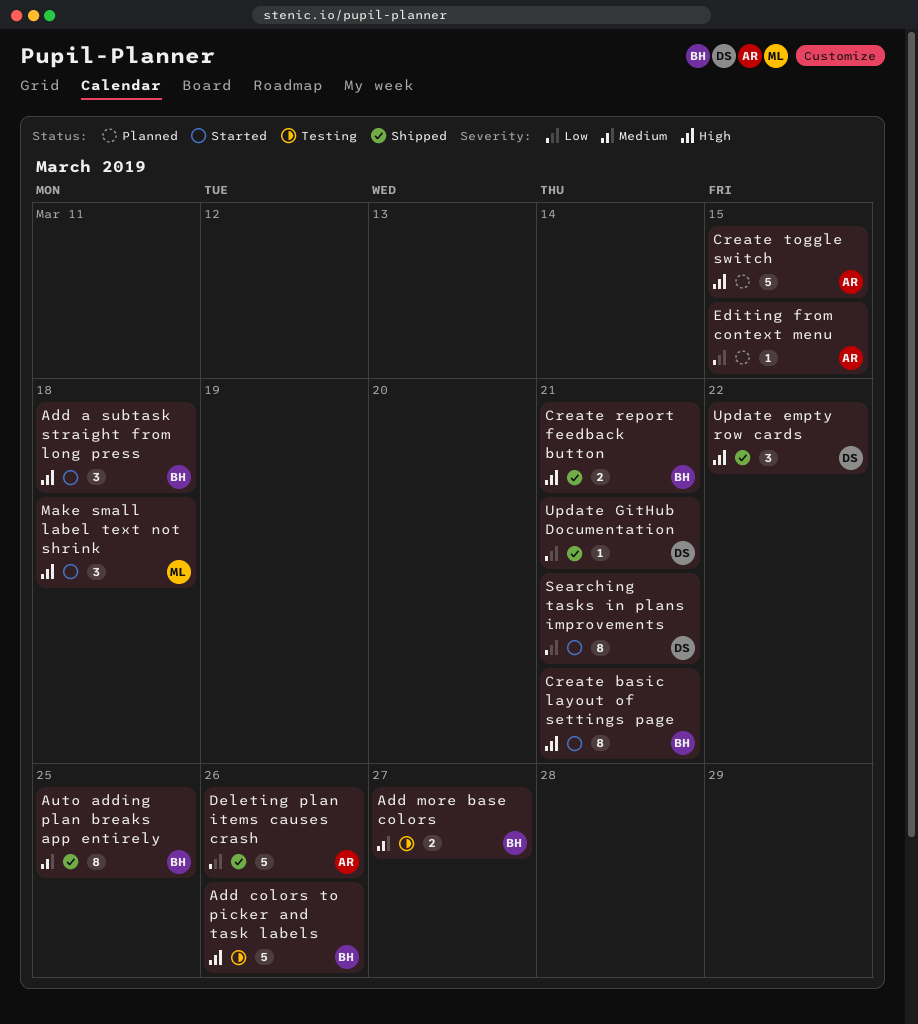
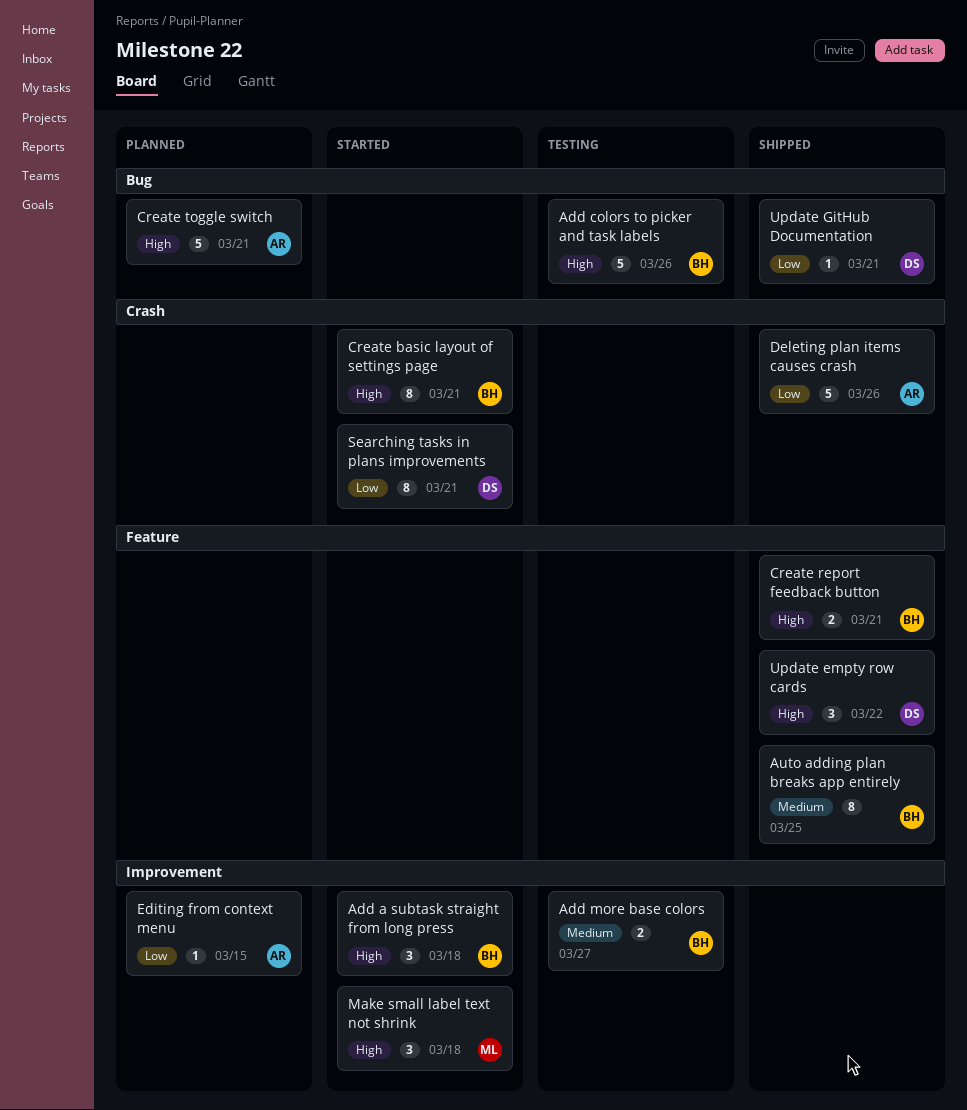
Create toggle switch, due: Mar 15 -> Mar 21

